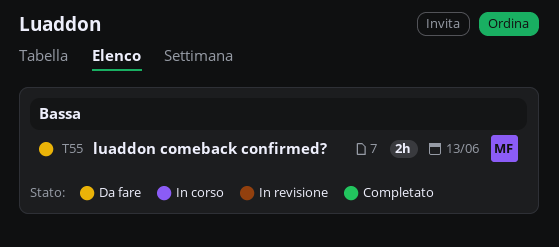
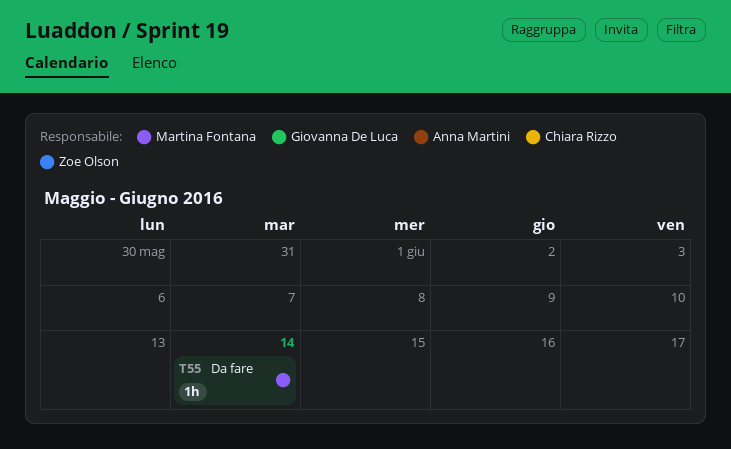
T55, estimate: 2h -> 1h
T55, due: Jun 13 -> Jun 14

